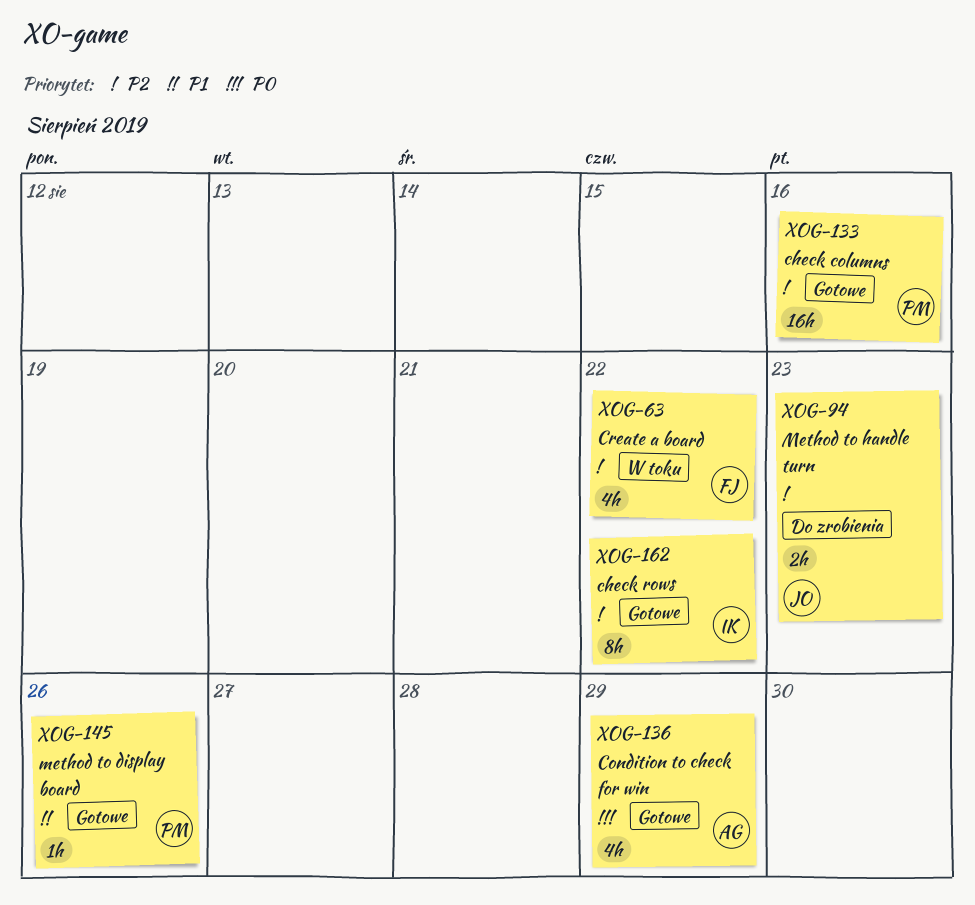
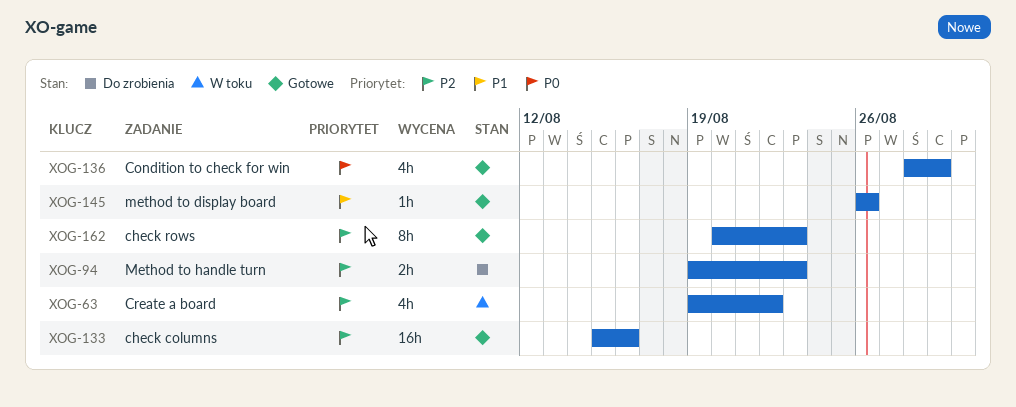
XOG-162, due: Aug 22 -> Aug 23

